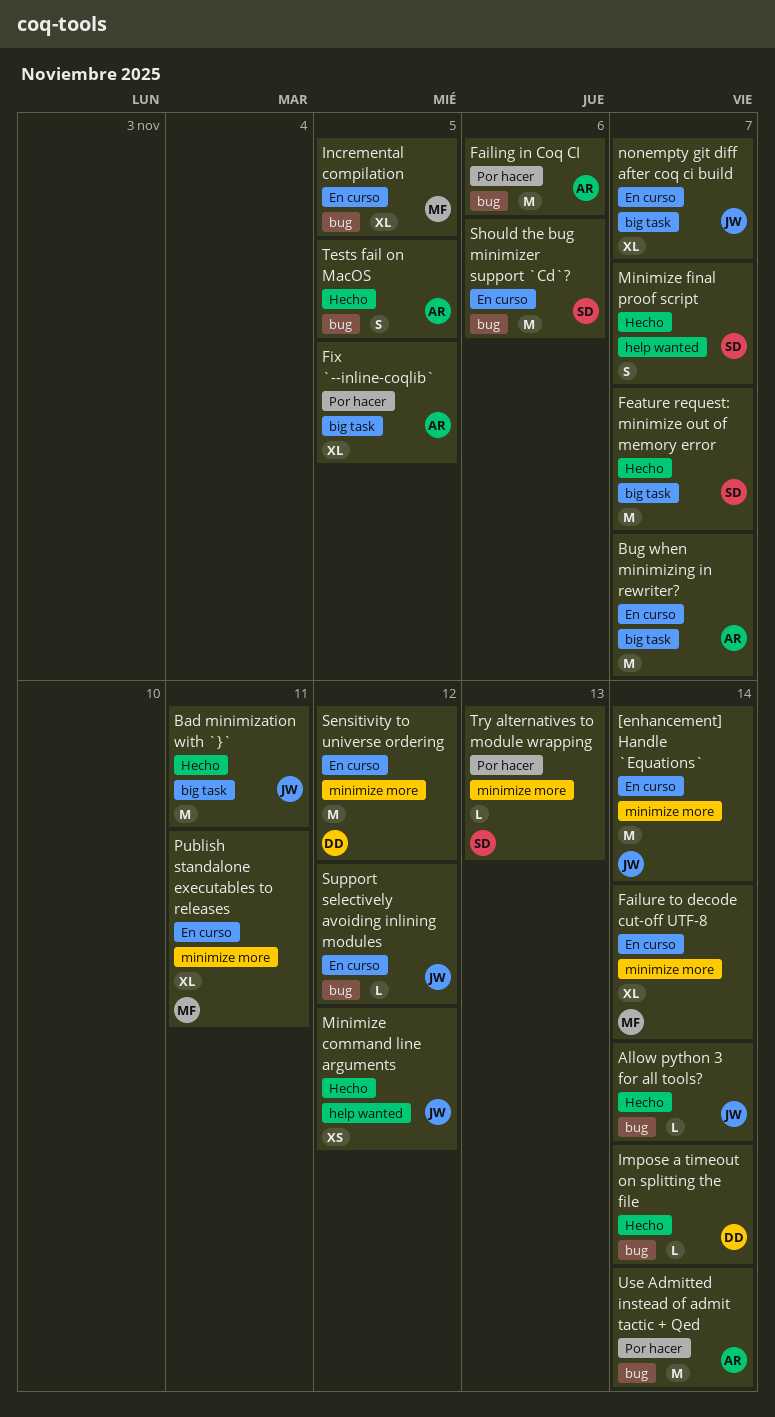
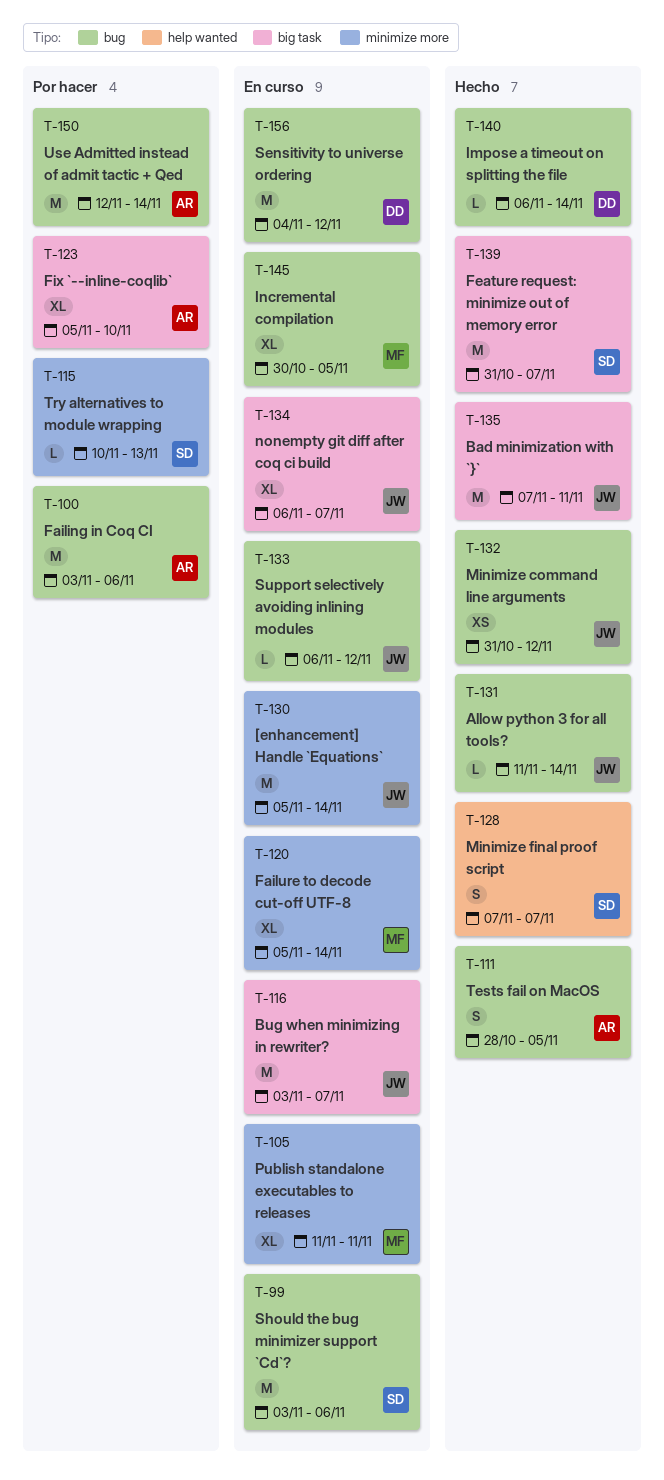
Bug when minimizing in rewriter?, owner: AR -> JW
Fix `--inline-coqlib`, due: Nov 5 -> Nov 10
Minimize command line arguments, label: help wanted -> bug
Sensitivity to universe ordering, label: minimize more -> bug

